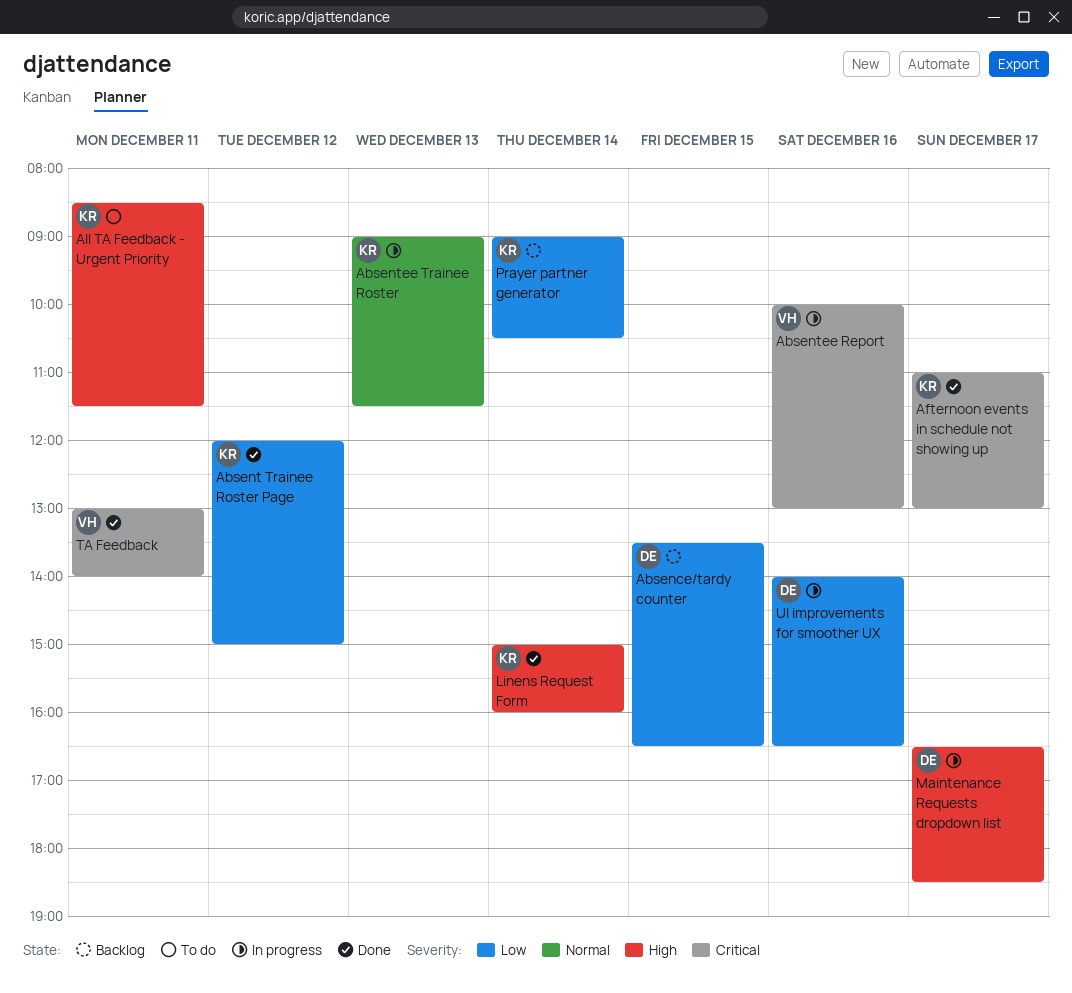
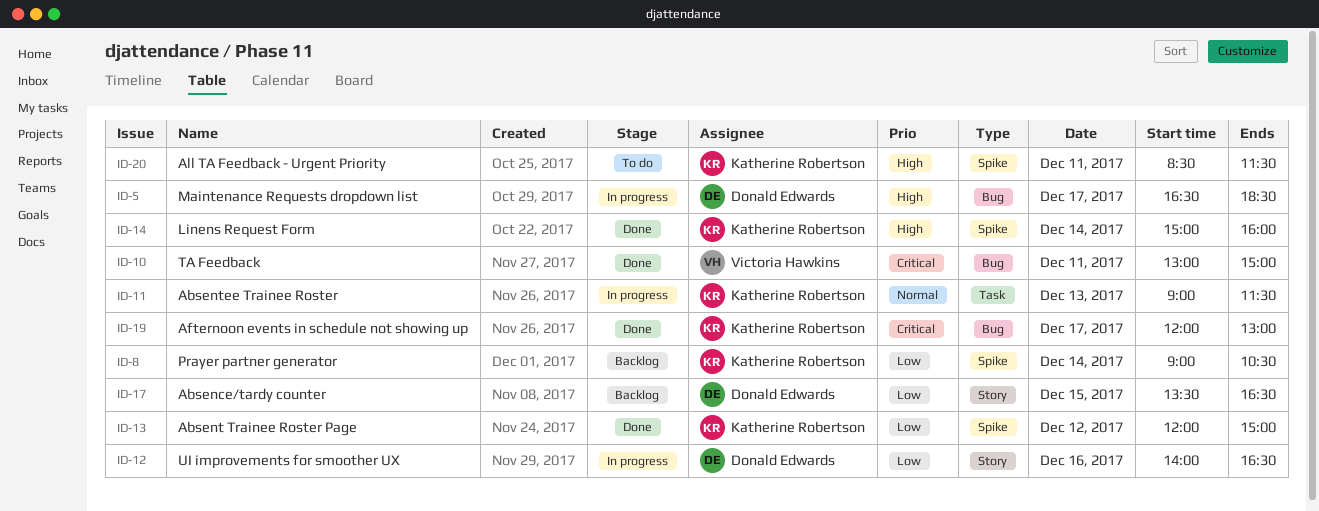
Absentee Report: present -> none
Afternoon events in schedule not showing up, begins: 11:00 -> 12:00
TA Feedback, ends: 14:00 -> 15:00

